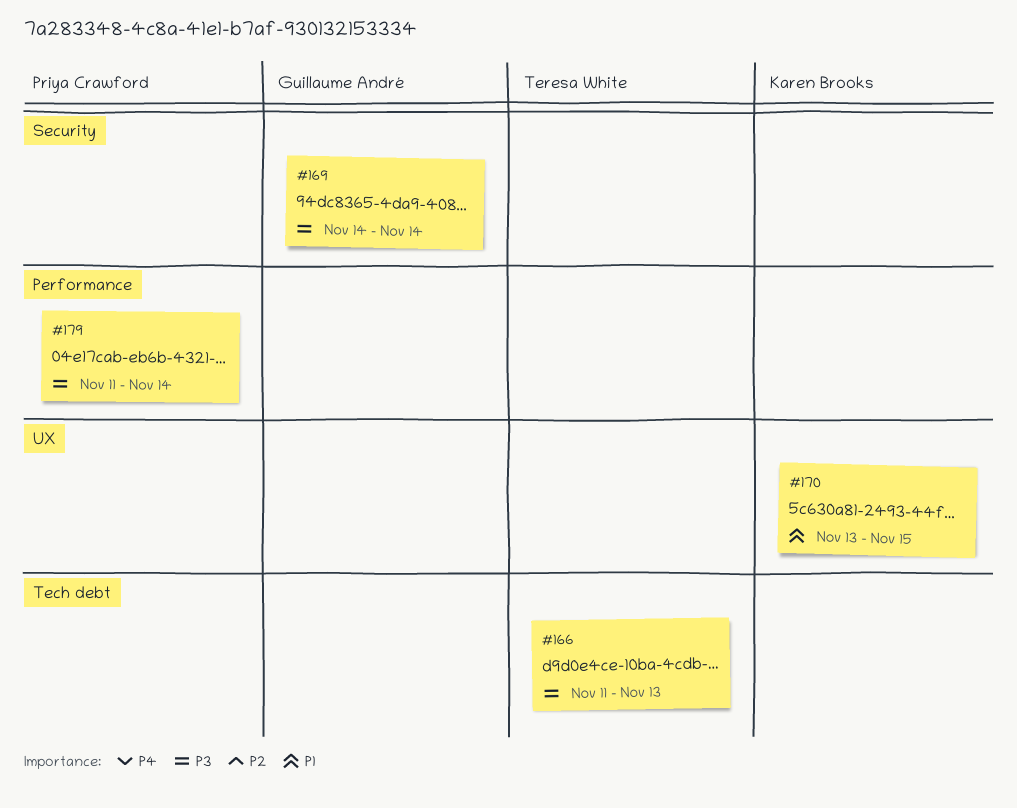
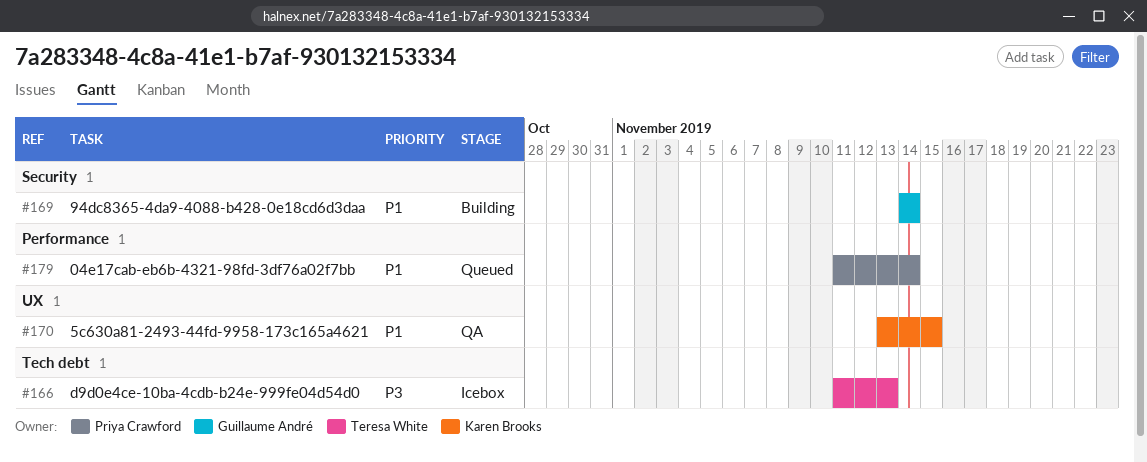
#169, priority: P3 -> P1
#179, priority: P3 -> P1

